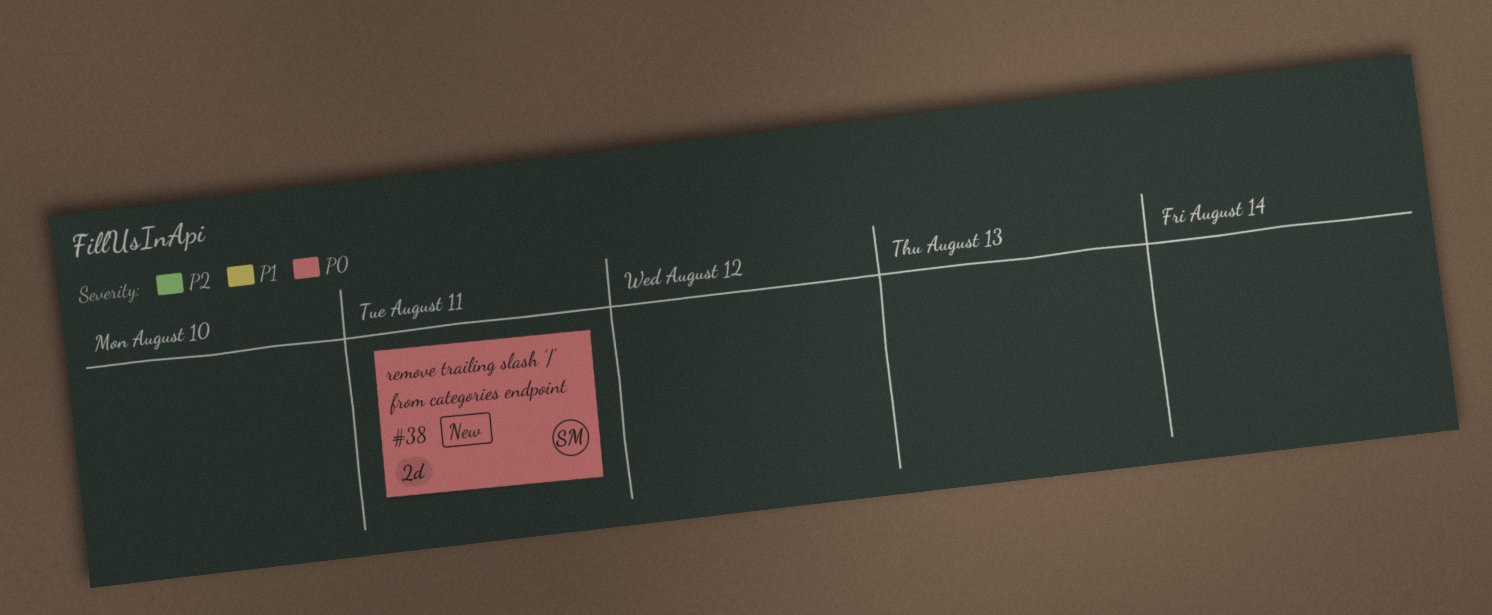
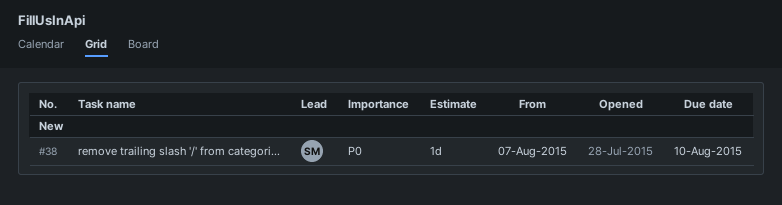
#38, estimate: 2d -> 1d
#38, due: Aug 11 -> Aug 10

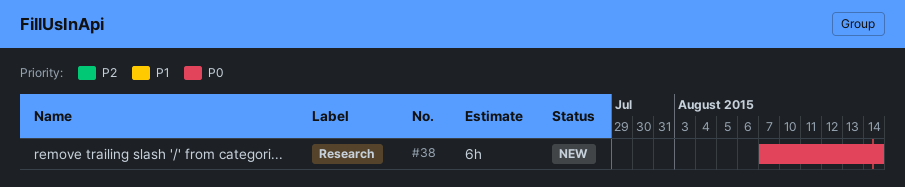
#38, estimate: 1d -> 6h
#38, due: Aug 10 -> Aug 14

